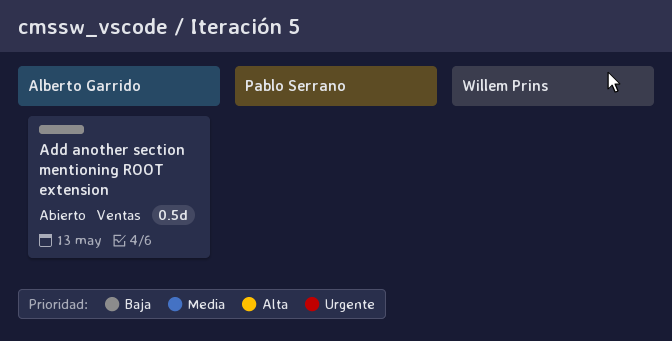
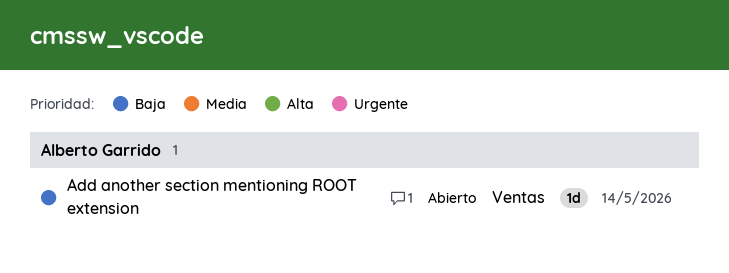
Add another section mentioning ROOT extension, estimate: 0.5d -> 1d
Add another section mentioning ROOT extension, due: May 13 -> May 14

